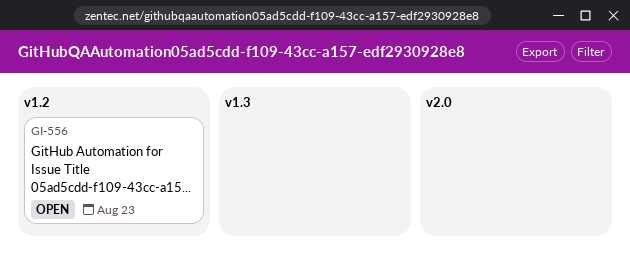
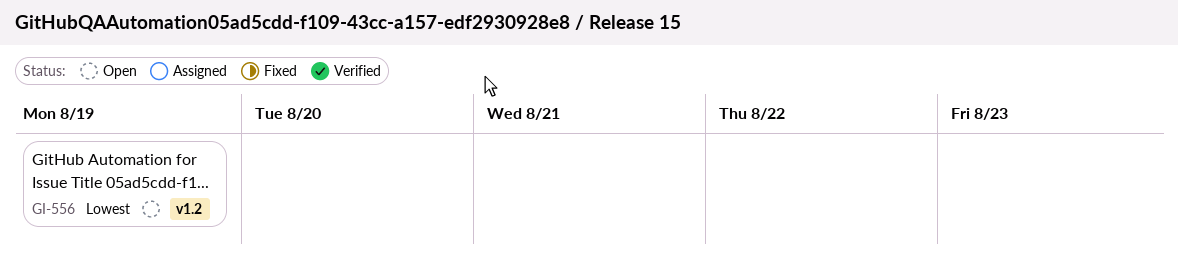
GI-556, due: Aug 23 -> Aug 19

